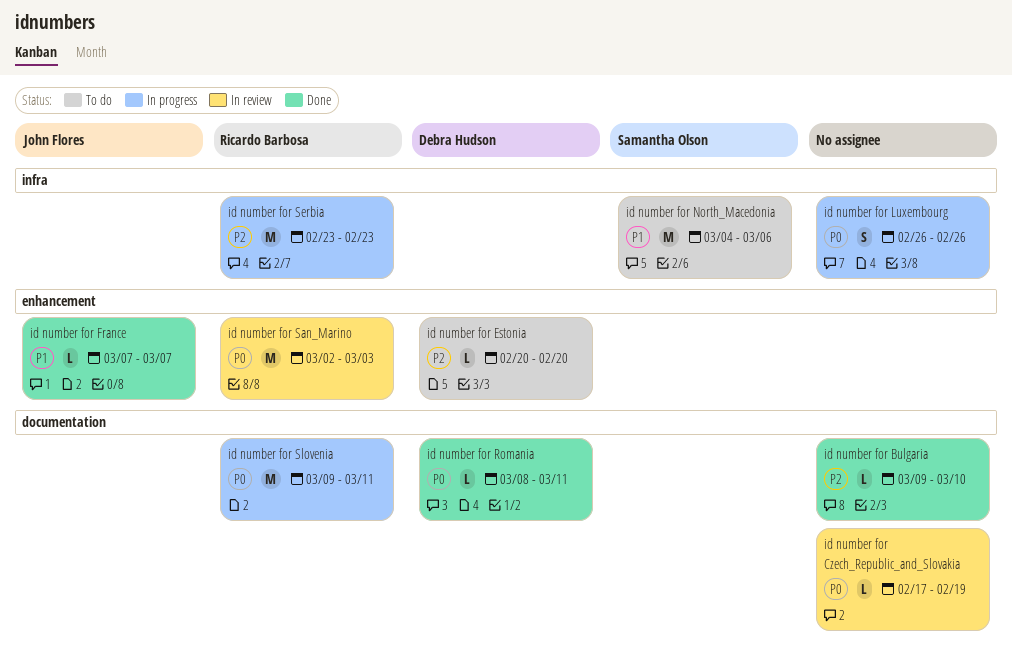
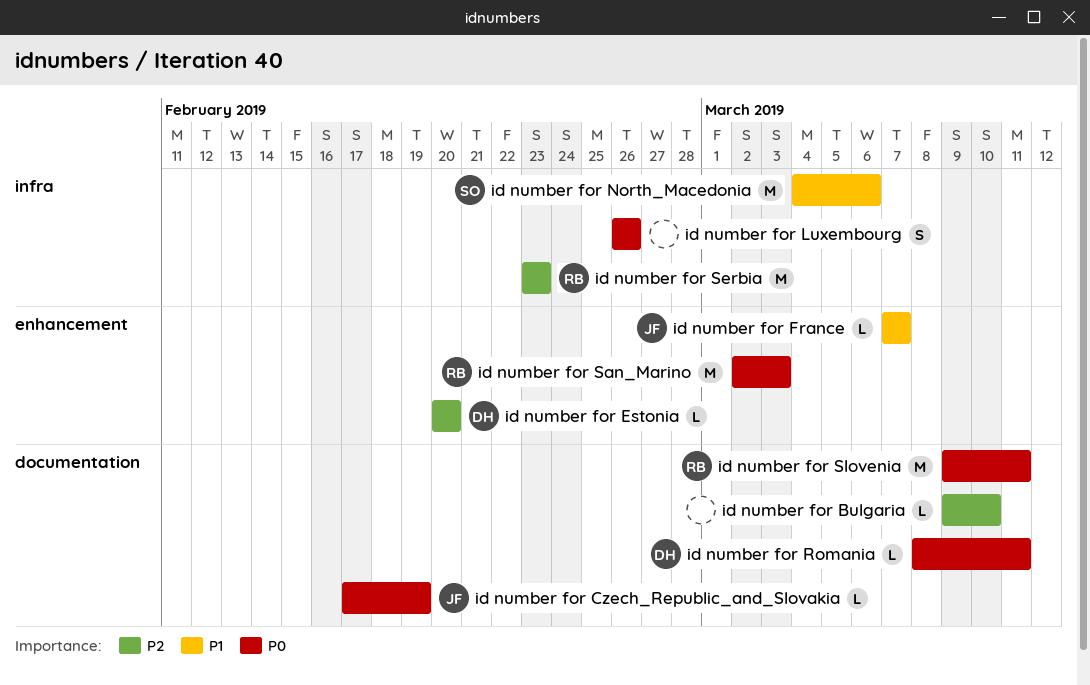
id number for Czech_Republic_and_Slovakia, owner: none -> John Flores

